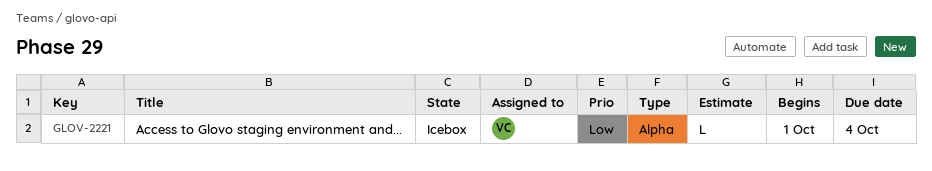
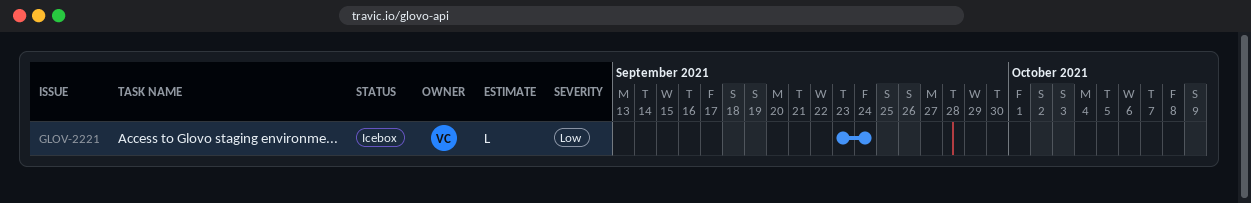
GLOV-2221, start: Oct 1 -> Sep 23
GLOV-2221, due: Oct 4 -> Sep 24

